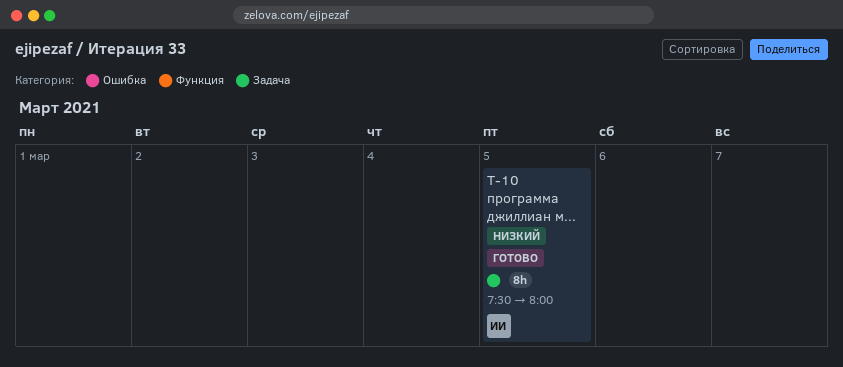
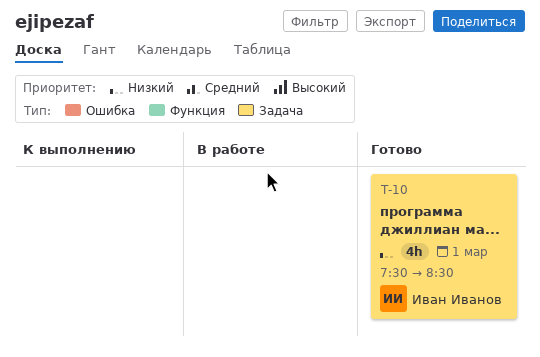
T-10, estimate: 8h -> 4h
T-10, day: Mar 5 -> Mar 1
T-10, ends: 08:00 -> 08:30

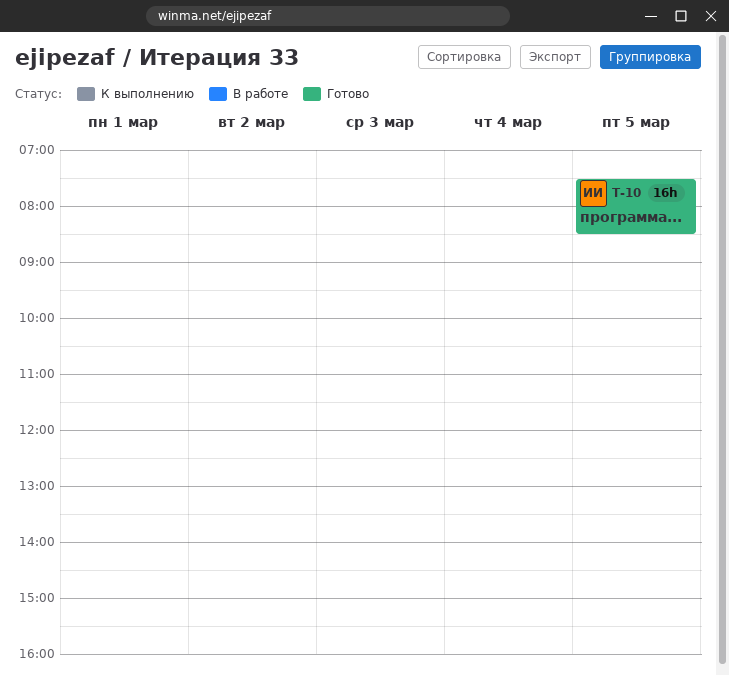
T-10, estimate: 4h -> 16h
T-10, day: Mar 1 -> Mar 5

